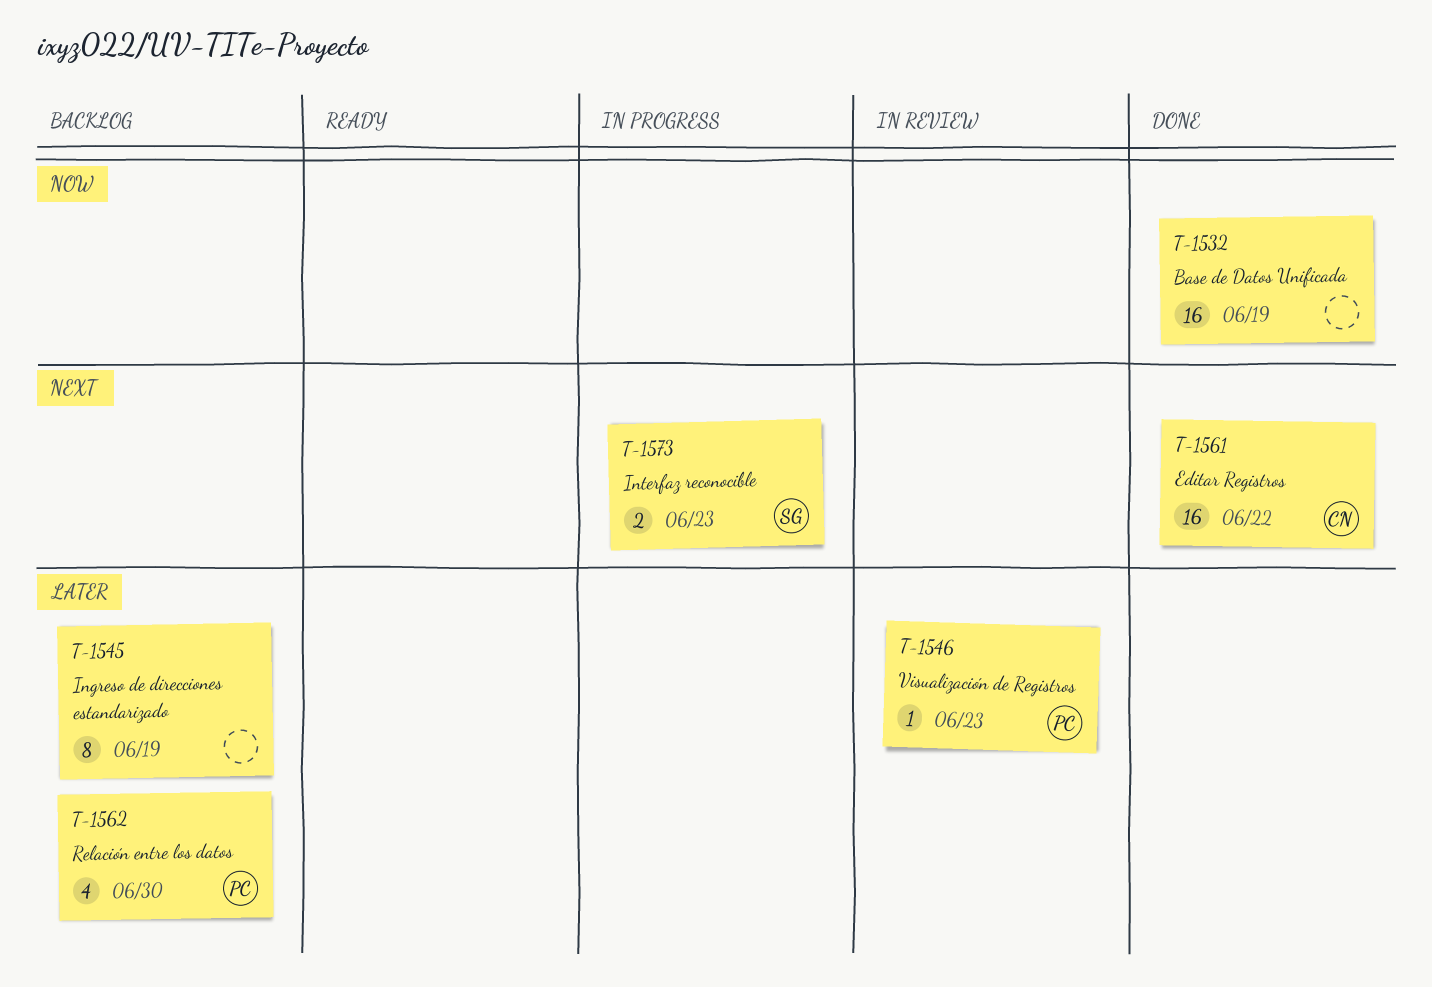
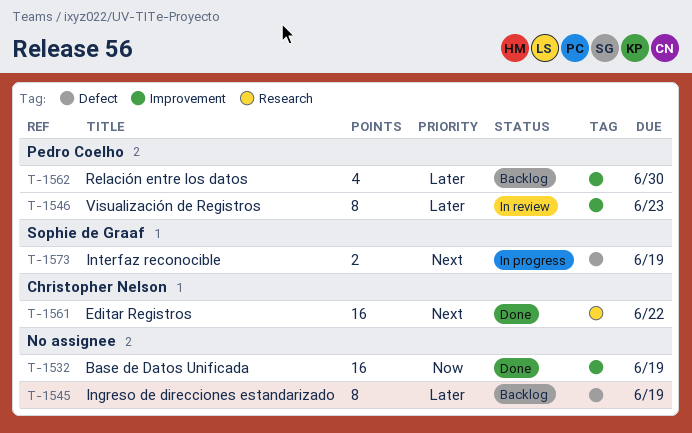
T-1546, estimate: 1 -> 8
T-1573, due: Jun 23 -> Jun 19

